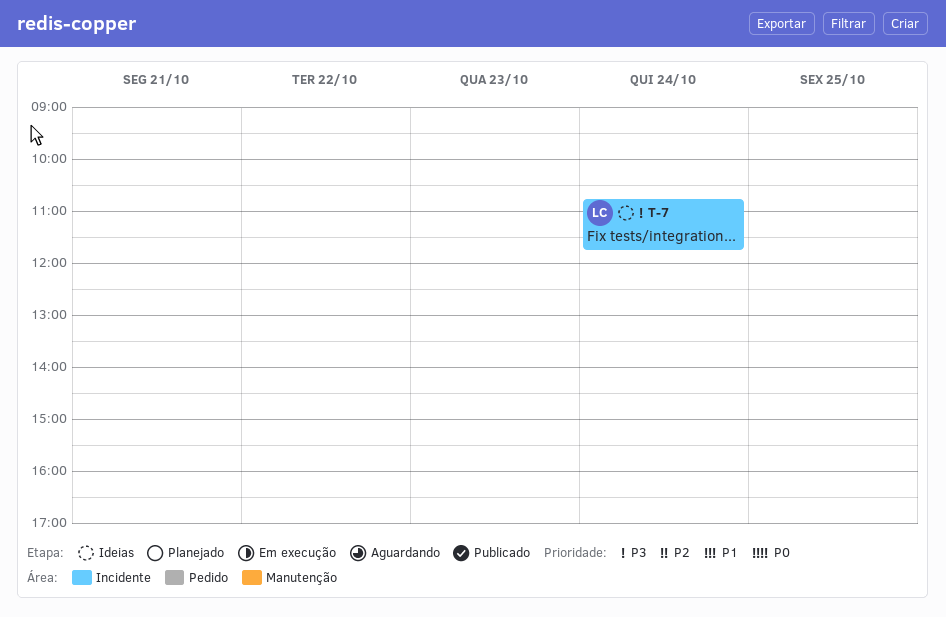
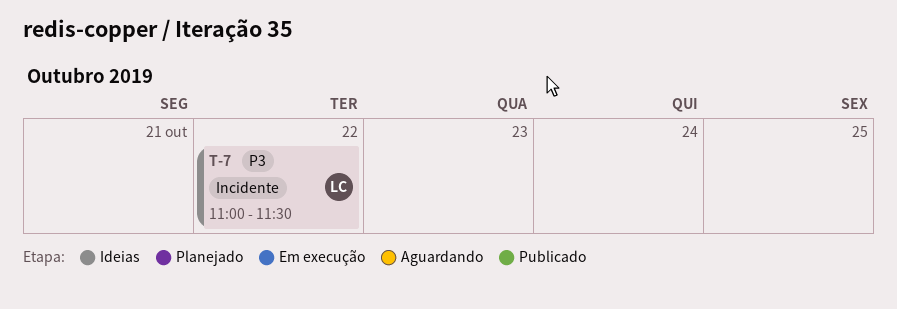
T-7, day: Oct 24 -> Oct 22
T-7, begins: 10:45 -> 11:00
T-7, ends: 11:45 -> 11:30

